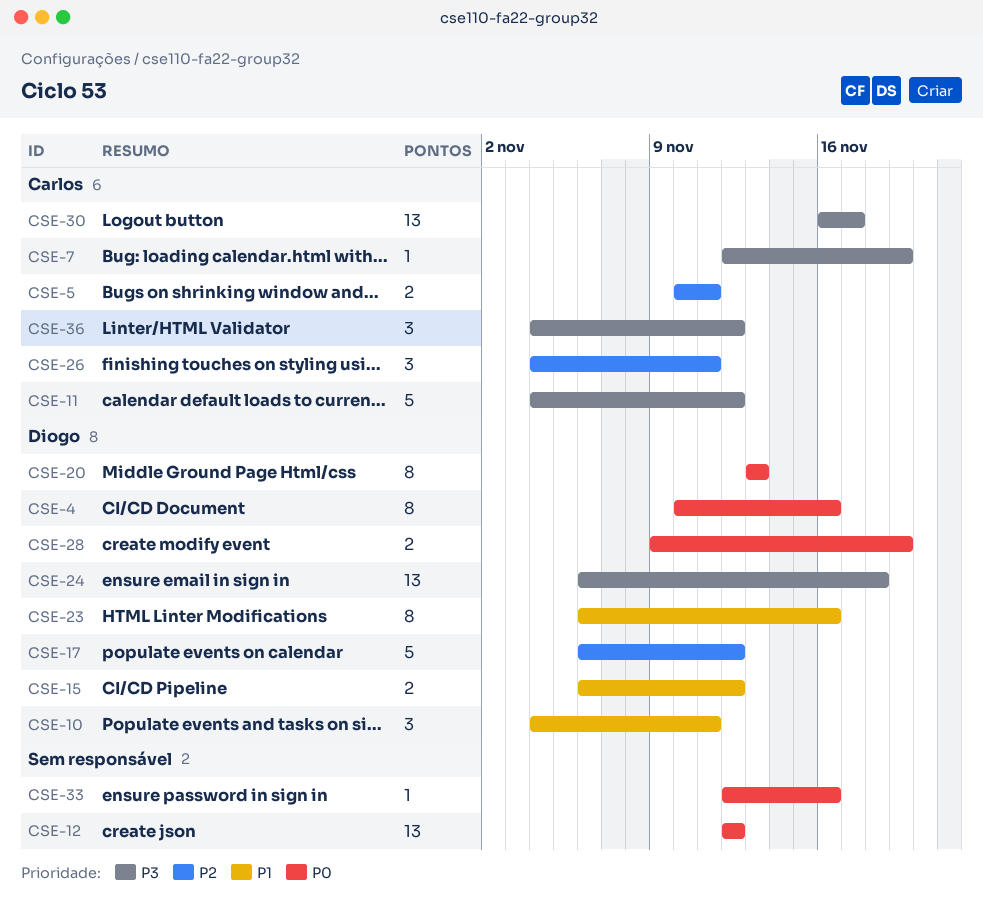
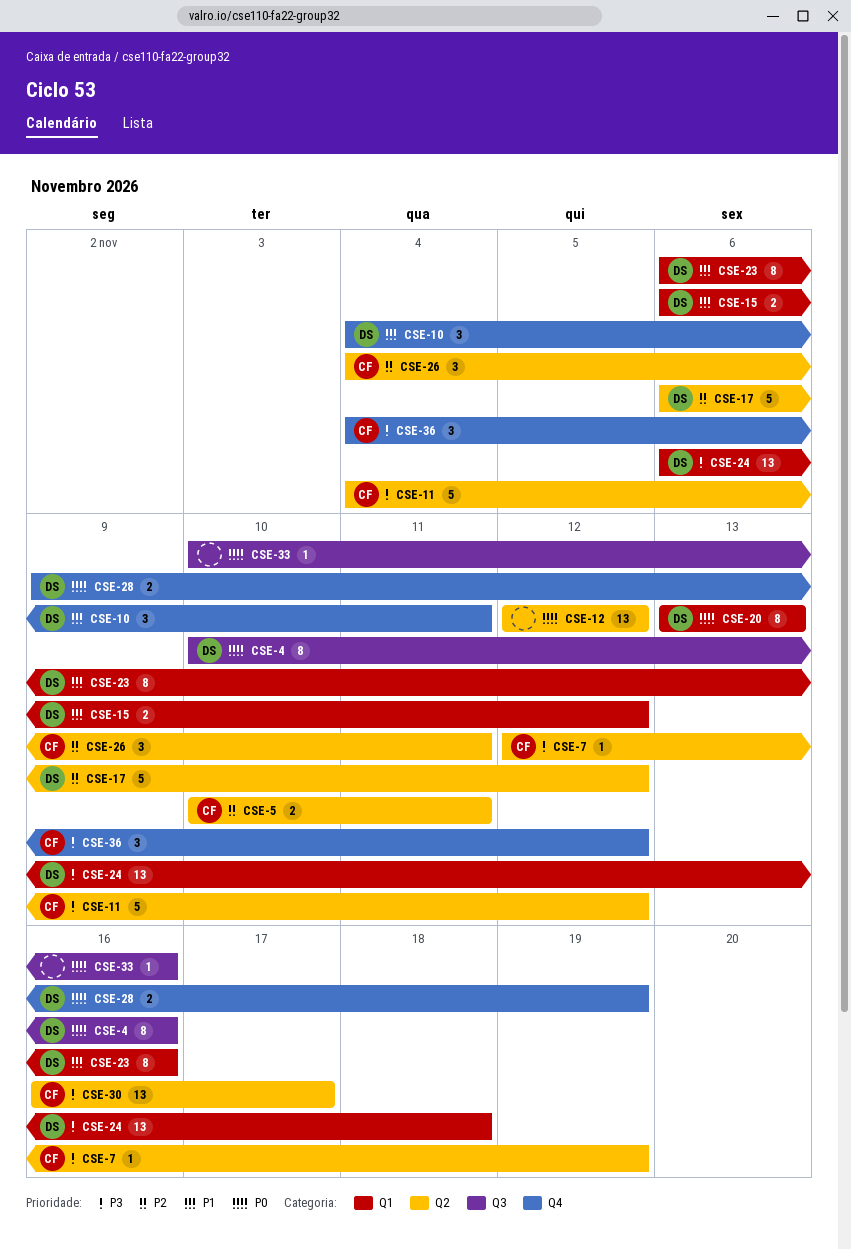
CSE-33, start: Nov 12 -> Nov 10

